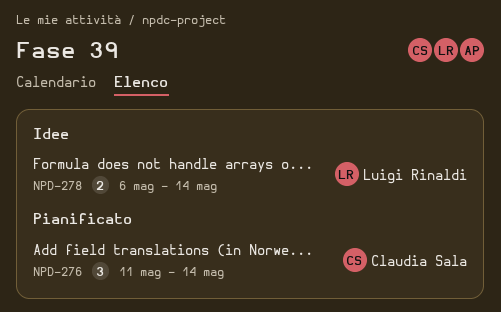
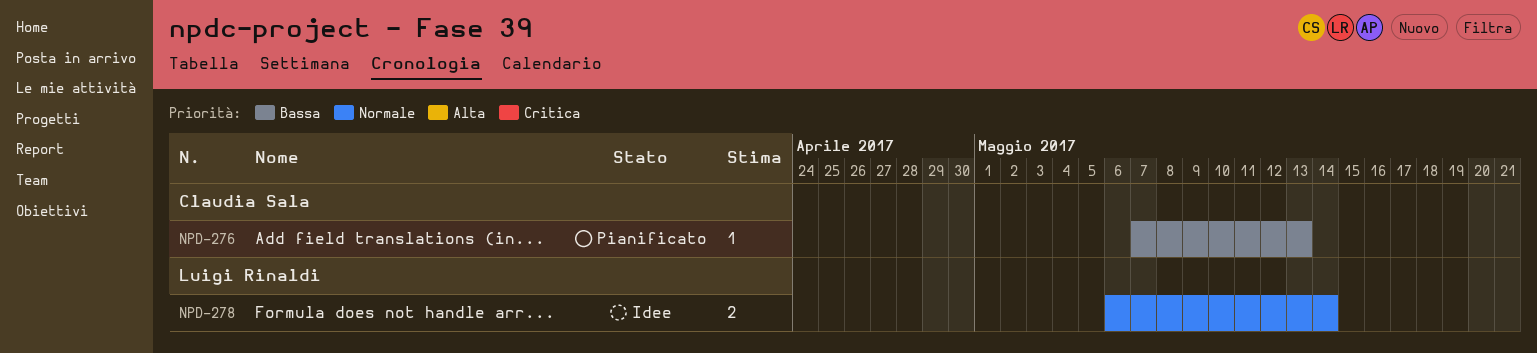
NPD-276, estimate: 3 -> 1
NPD-276, start: May 11 -> May 7
NPD-276, due: May 14 -> May 13

